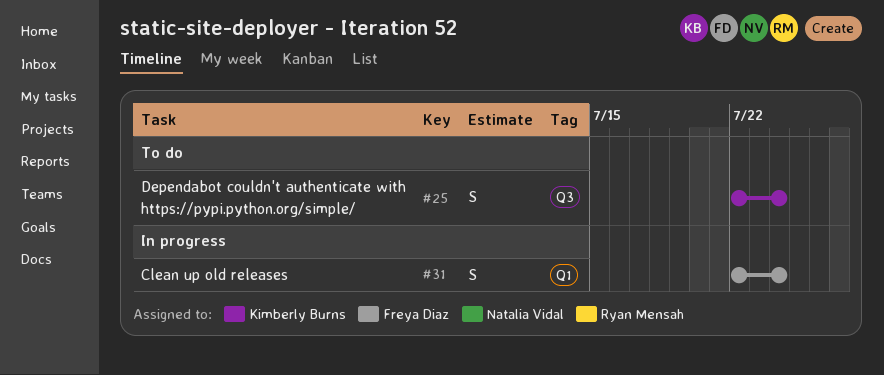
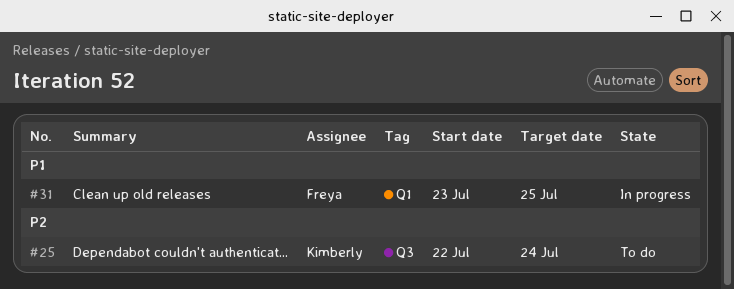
#31, start: Jul 22 -> Jul 23
#31, due: Jul 24 -> Jul 25

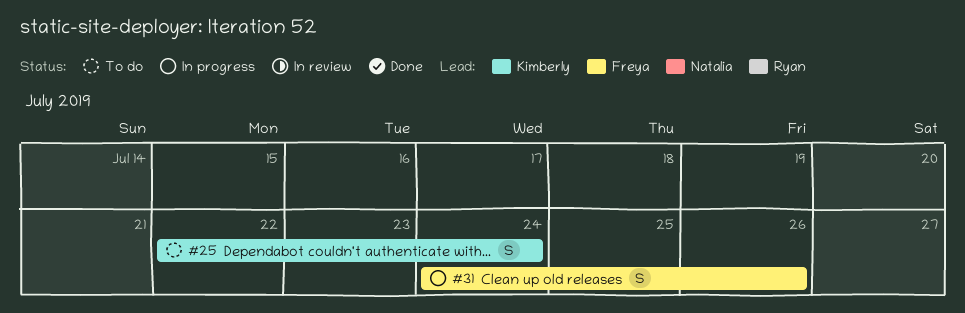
#31, start: Jul 23 -> Jul 24
#31, due: Jul 25 -> Jul 26

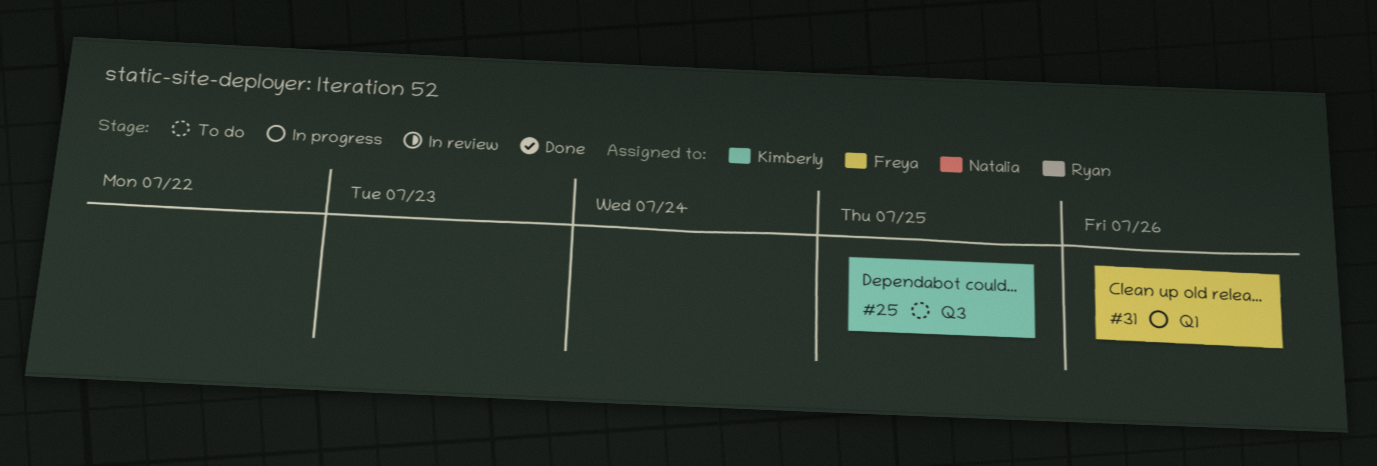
#25, due: Jul 24 -> Jul 25

